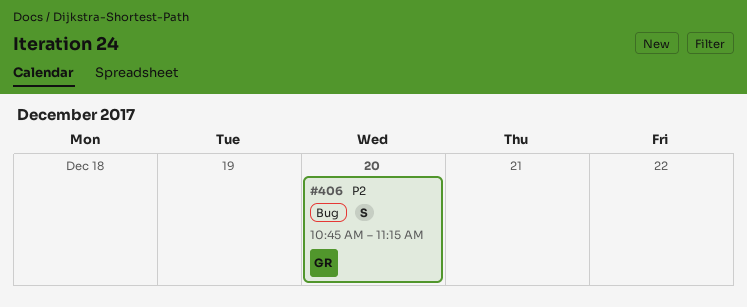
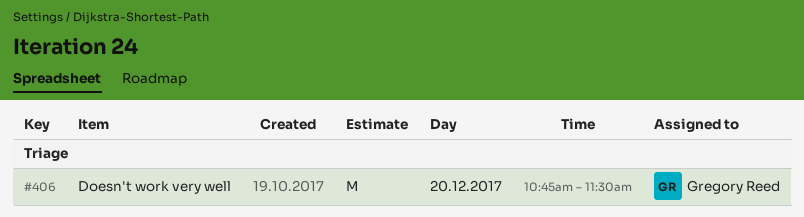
#406, estimate: S -> M
#406, ends: 11:15 -> 11:30

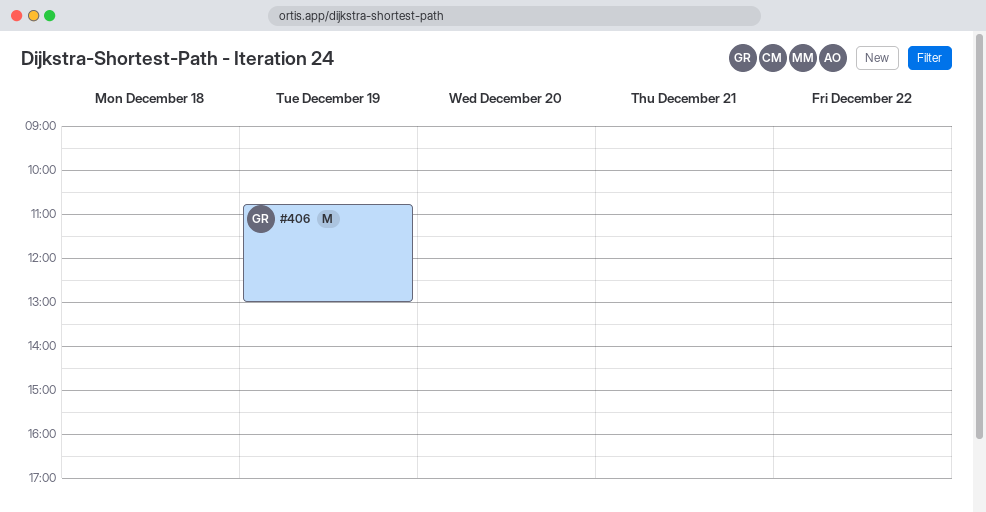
#406, day: Dec 20 -> Dec 19
#406, ends: 11:30 -> 13:00

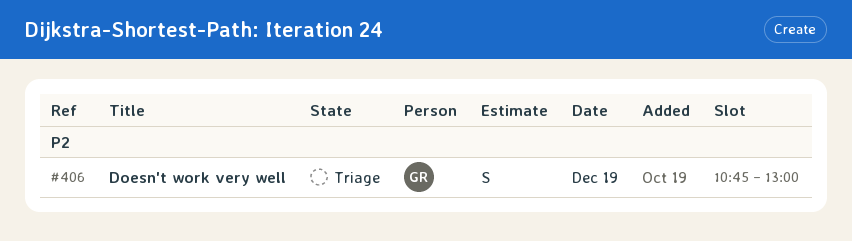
#406, estimate: M -> S

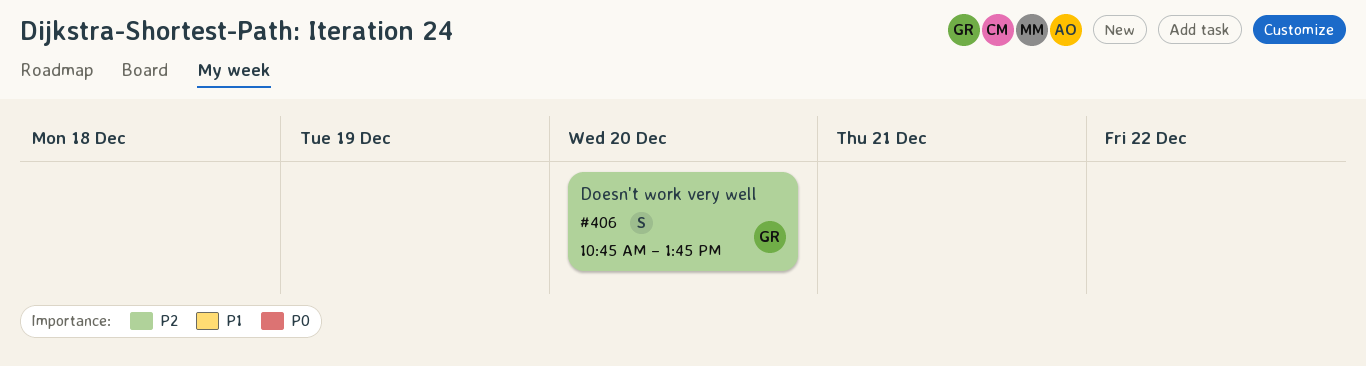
#406, day: Dec 19 -> Dec 20
#406, ends: 13:00 -> 13:45

